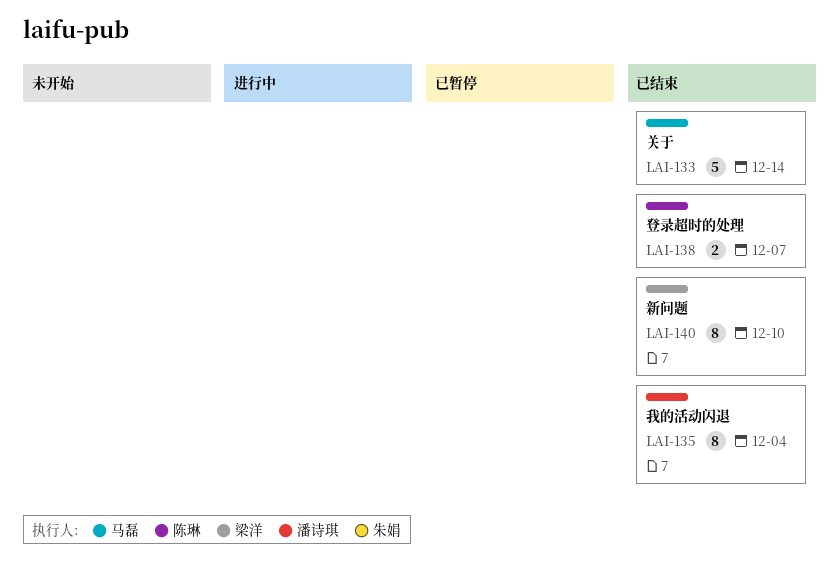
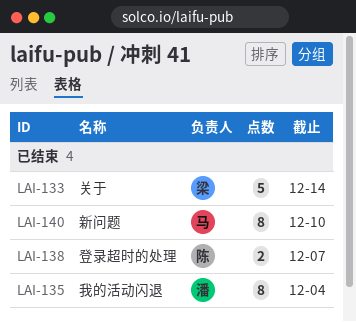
LAI-133, owner: 马磊 -> 梁洋
LAI-140, owner: 梁洋 -> 马磊

